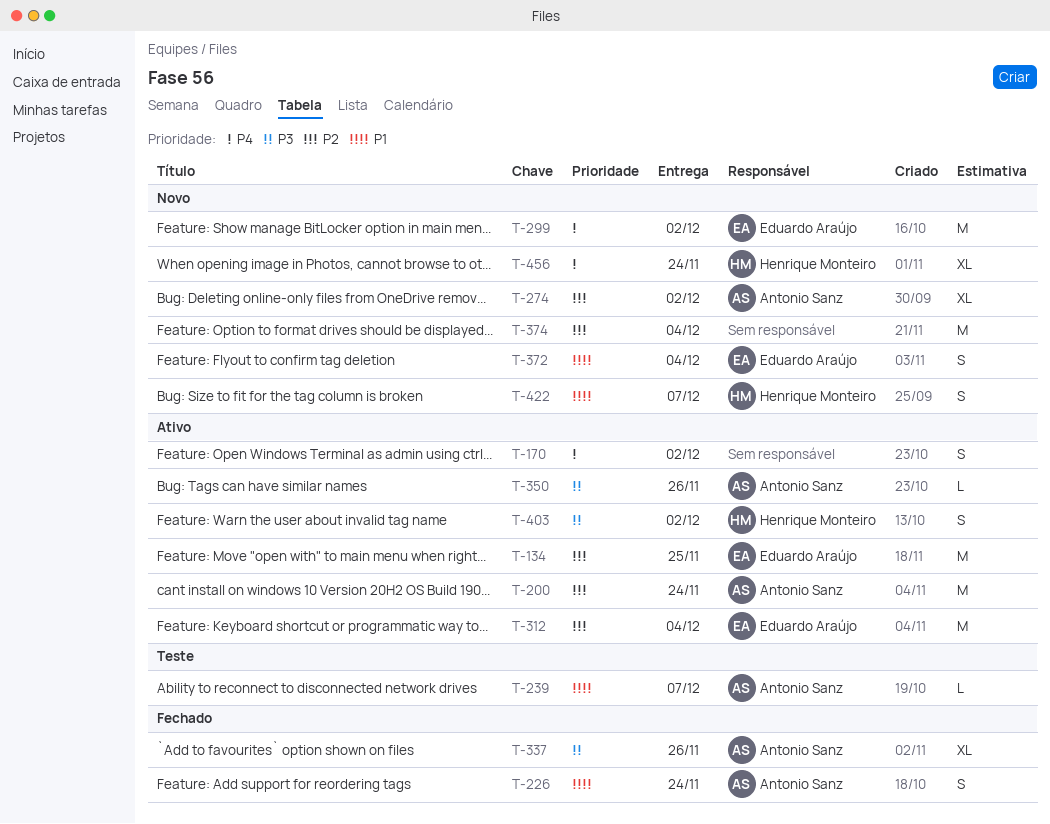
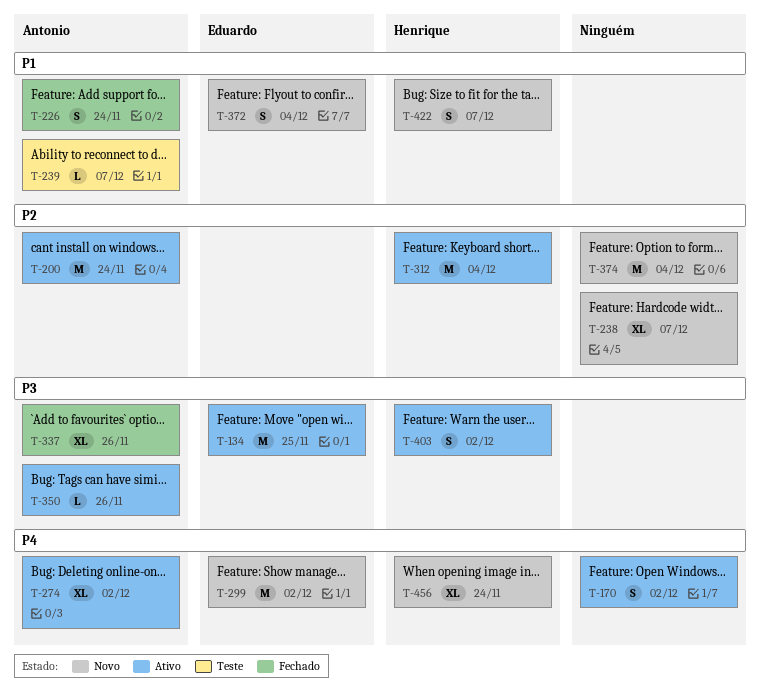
T-134, priority: P2 -> P3
T-238: none -> present
T-274, status: Novo -> Ativo
T-274, priority: P2 -> P4
T-312, owner: Eduardo Araújo -> Henrique Monteiro

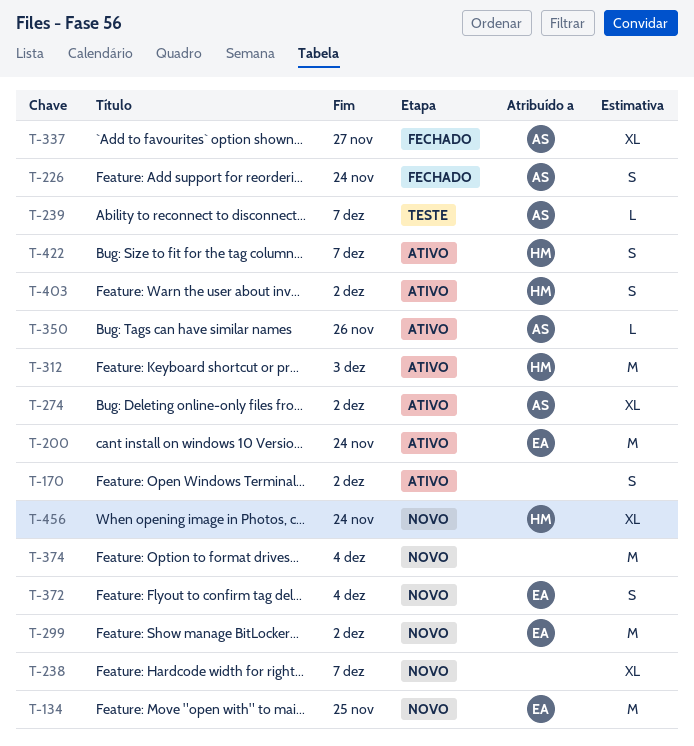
T-134, status: Ativo -> Novo
T-200, owner: Antonio -> Eduardo
T-312, due: Dec 4 -> Dec 3
T-337, due: Nov 26 -> Nov 27
T-422, status: Novo -> Ativo

